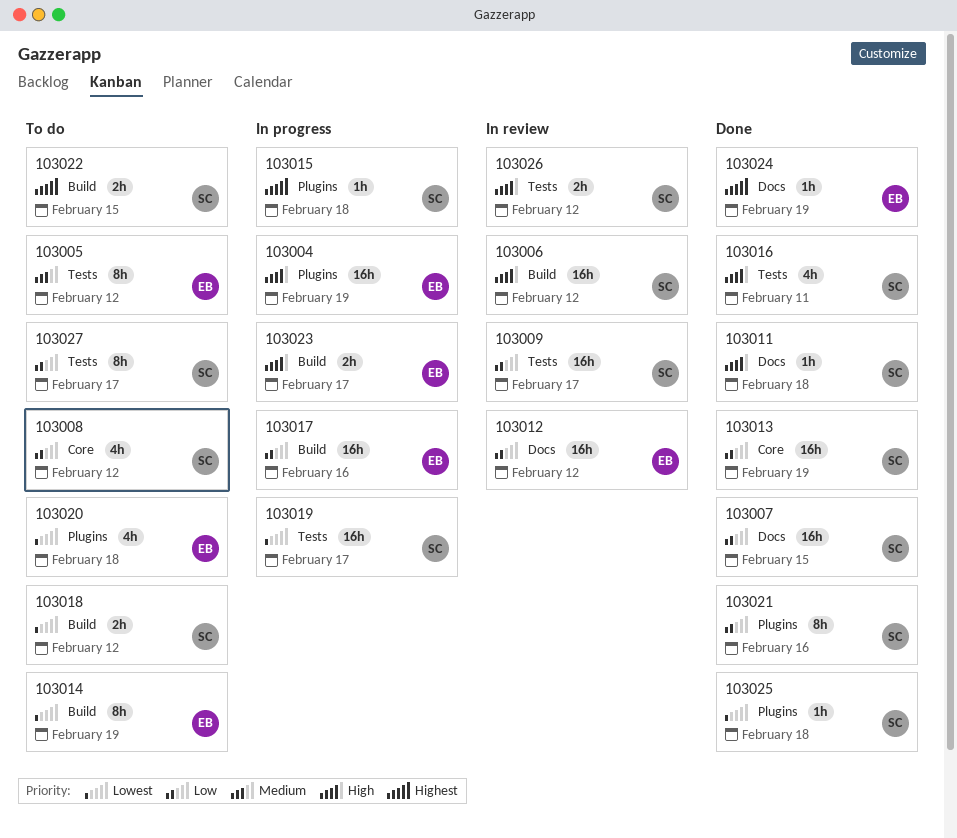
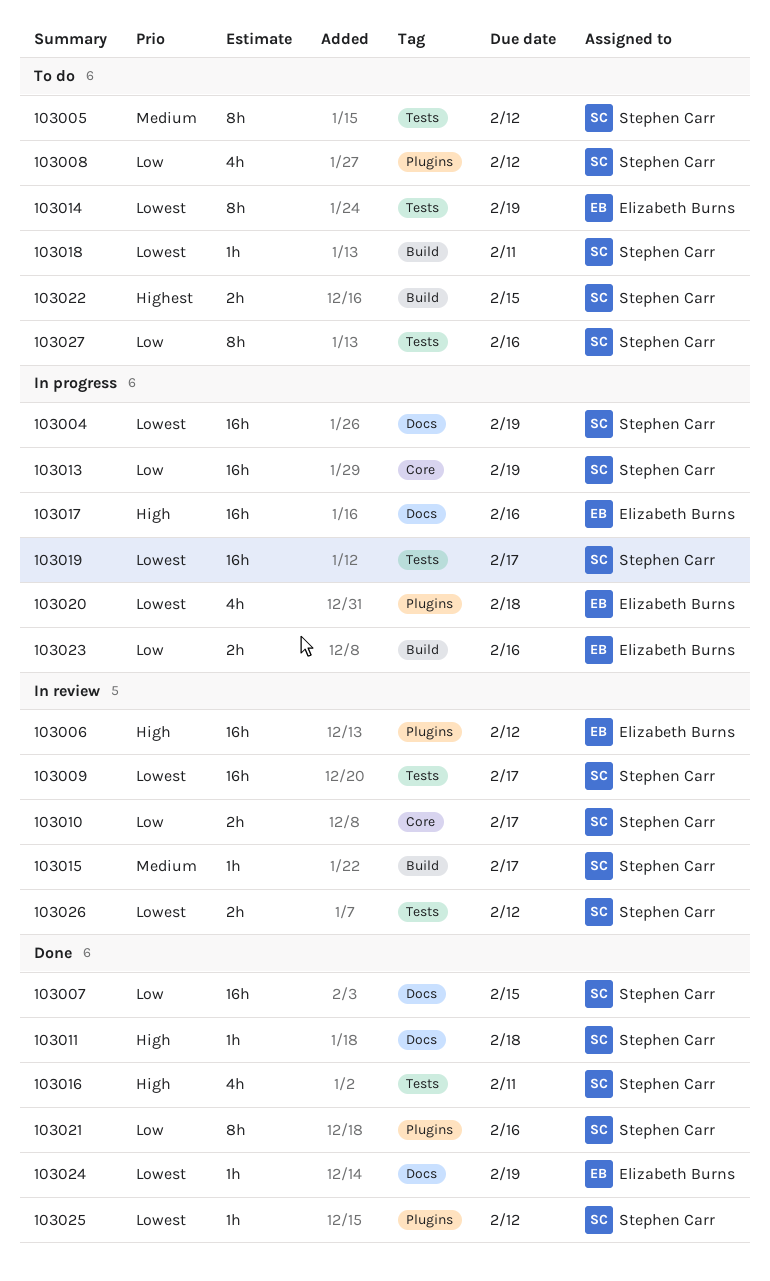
103004, owner: Elizabeth Burns -> Stephen Carr
103004, priority: High -> Lowest
103004, label: Plugins -> Docs
103005, owner: Elizabeth Burns -> Stephen Carr
103006, owner: Stephen Carr -> Elizabeth Burns
103006, label: Build -> Plugins
103008, label: Core -> Plugins
103009, priority: Low -> Lowest
103010: none -> present
103012: present -> none
103013, status: Done -> In progress
103014, label: Build -> Tests
103015, status: In progress -> In review
103015, priority: Highest -> Medium
103015, label: Plugins -> Build
103015, due: Feb 18 -> Feb 17
103017, priority: Low -> High
103017, label: Build -> Docs
103018, estimate: 2h -> 1h
103018, due: Feb 12 -> Feb 11
103020, status: To do -> In progress
103023, priority: High -> Low
103023, due: Feb 17 -> Feb 16
103024, priority: Highest -> Lowest
103025, due: Feb 18 -> Feb 12
103026, priority: High -> Lowest
103027, due: Feb 17 -> Feb 16

